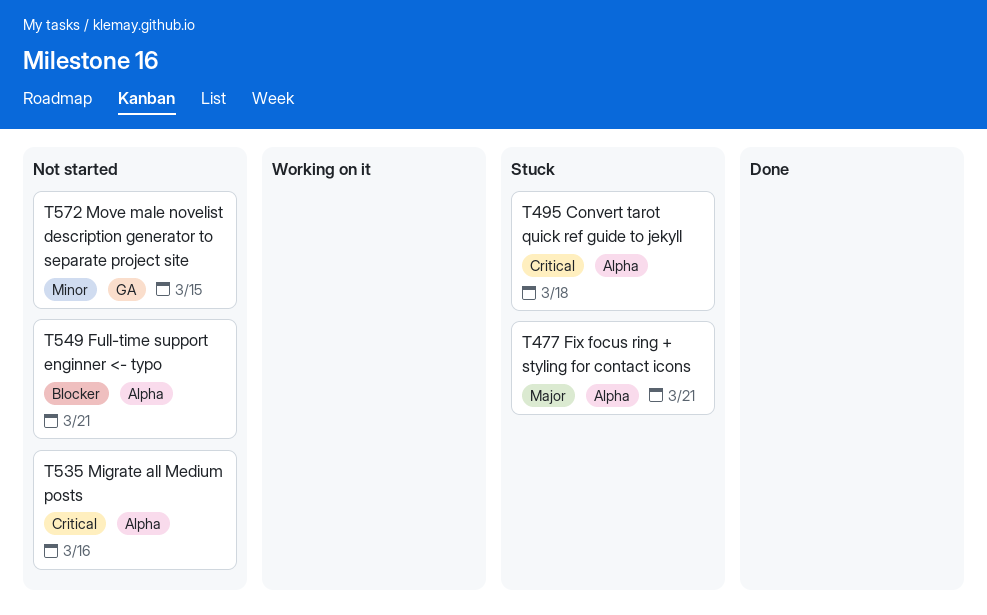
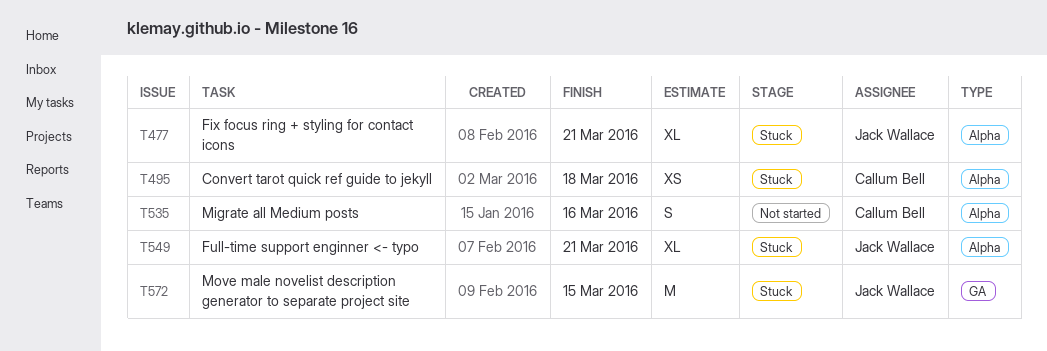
T549, status: Not started -> Stuck
T572, status: Not started -> Stuck

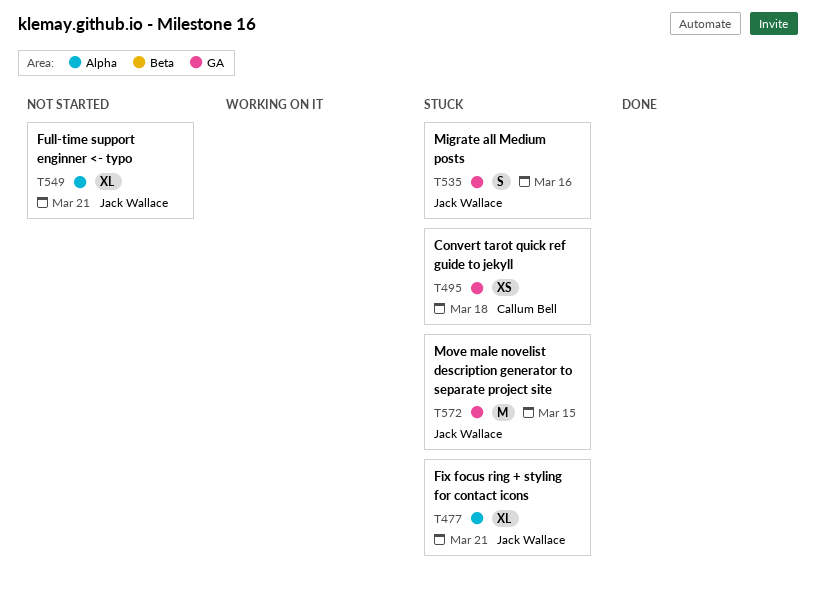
T495, label: Alpha -> GA
T535, status: Not started -> Stuck
T535, owner: Callum Bell -> Jack Wallace
T535, label: Alpha -> GA
T549, status: Stuck -> Not started

